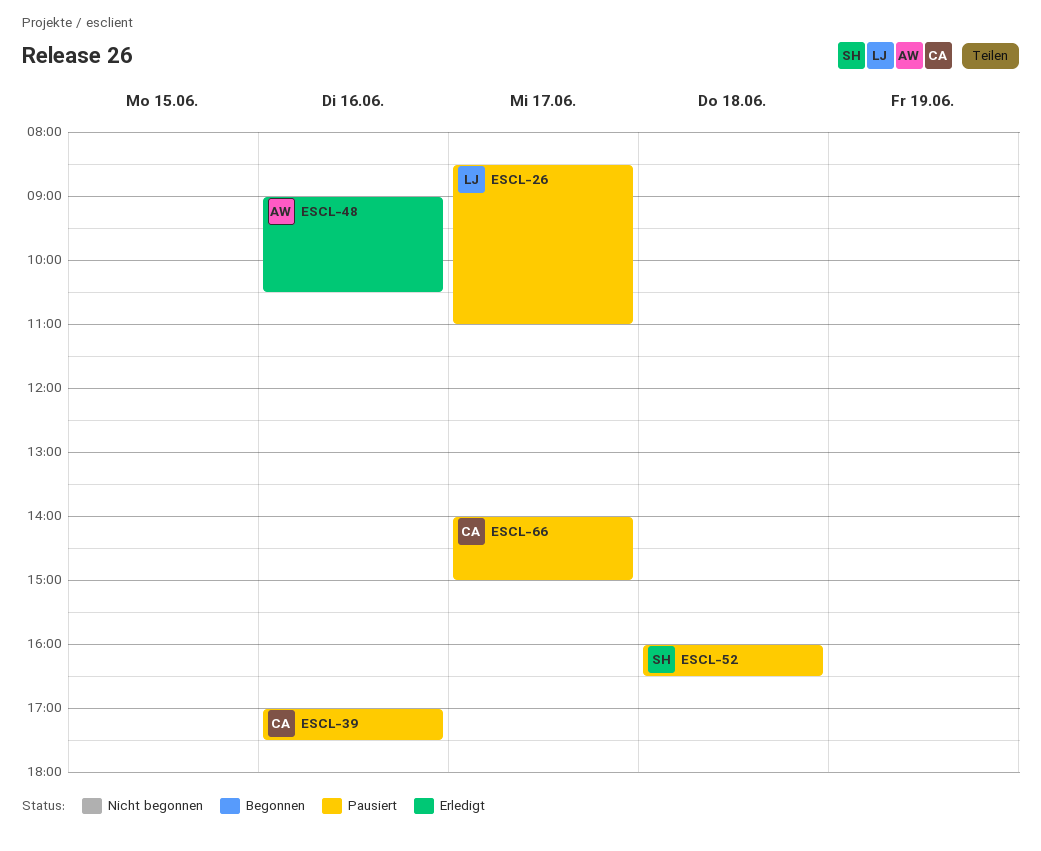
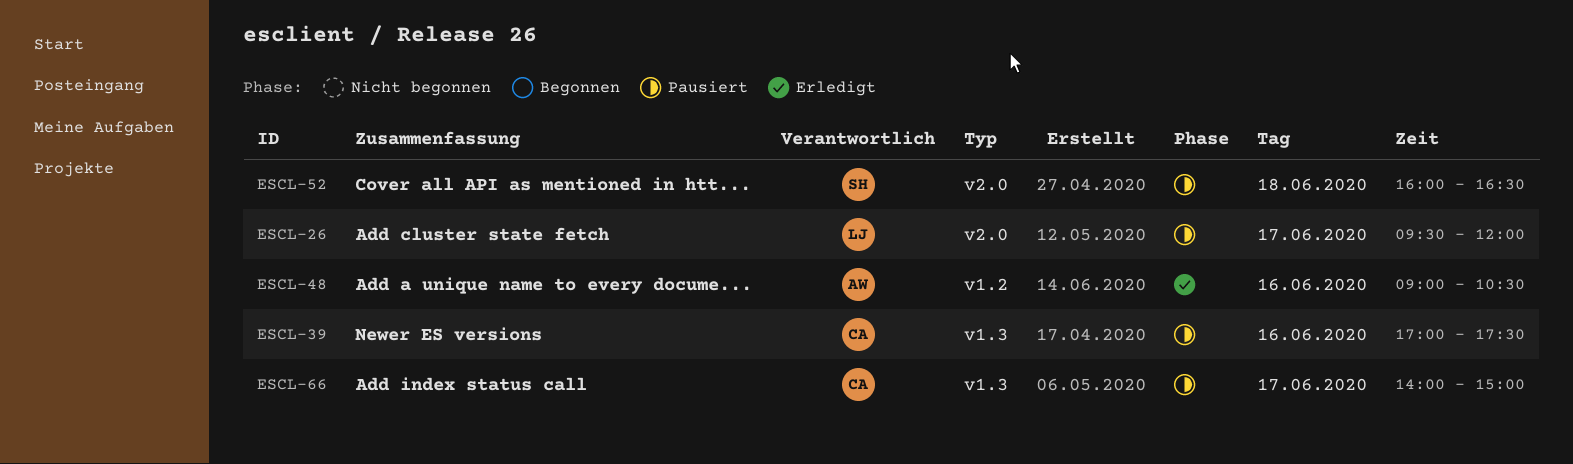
ESCL-26, begins: 08:30 -> 09:30
ESCL-26, ends: 11:00 -> 12:00

